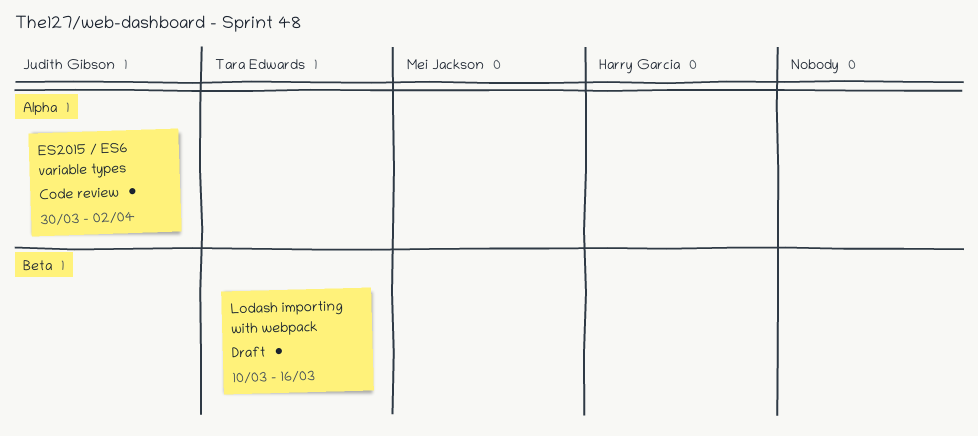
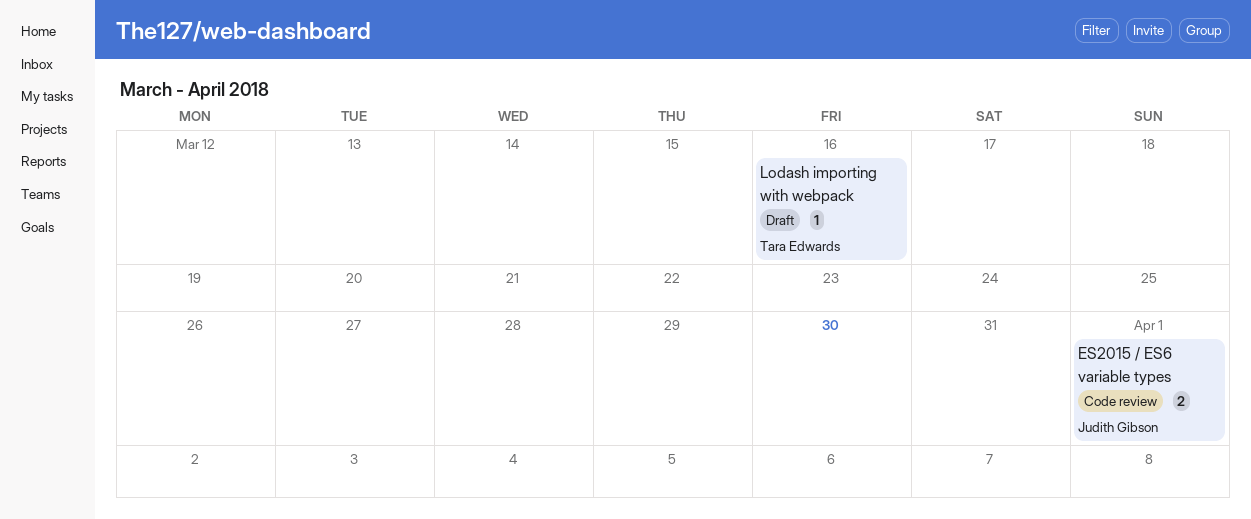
ES2015 / ES6 variable types, estimate: 1 -> 2
ES2015 / ES6 variable types, due: Apr 2 -> Apr 1

